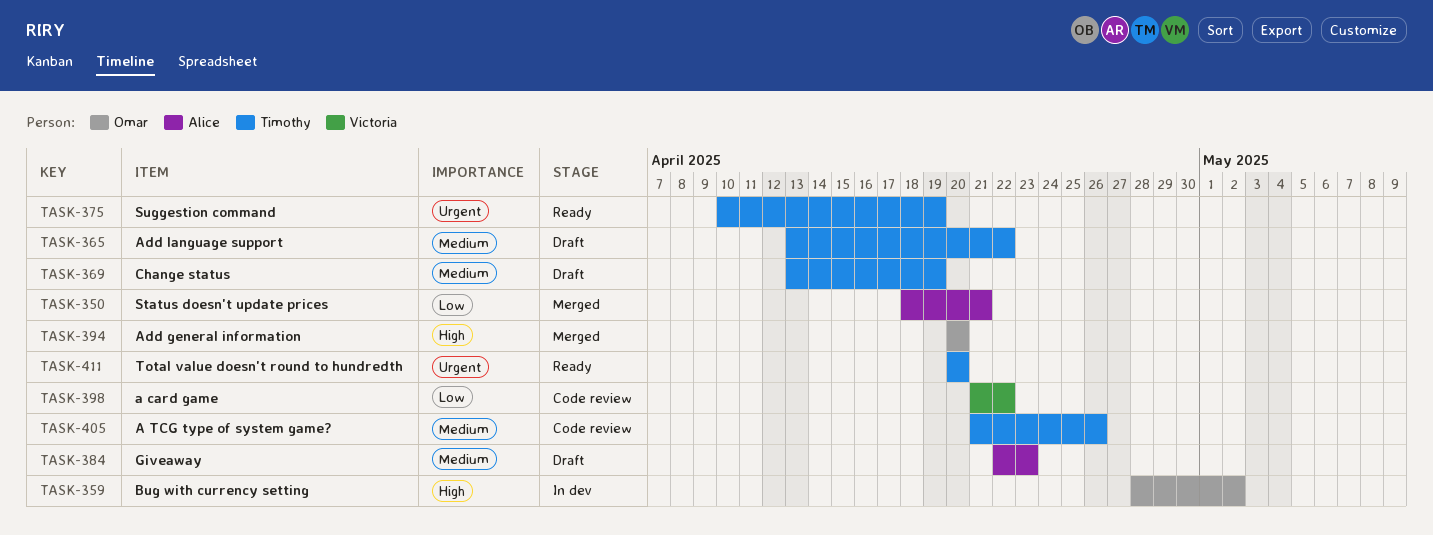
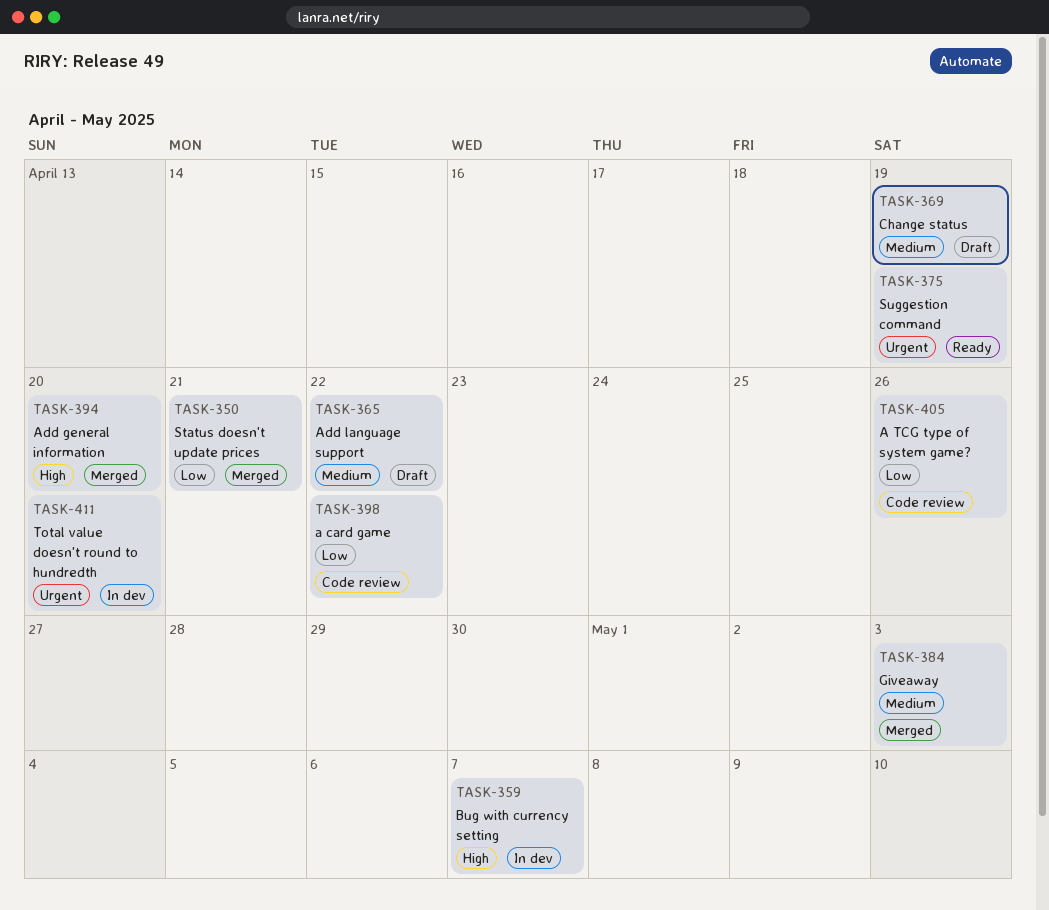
TASK-359, due: May 2 -> May 7
TASK-384, status: Draft -> Merged
TASK-384, due: Apr 23 -> May 3
TASK-405, priority: Medium -> Low
TASK-411, status: Ready -> In dev

